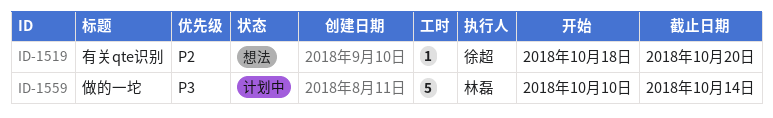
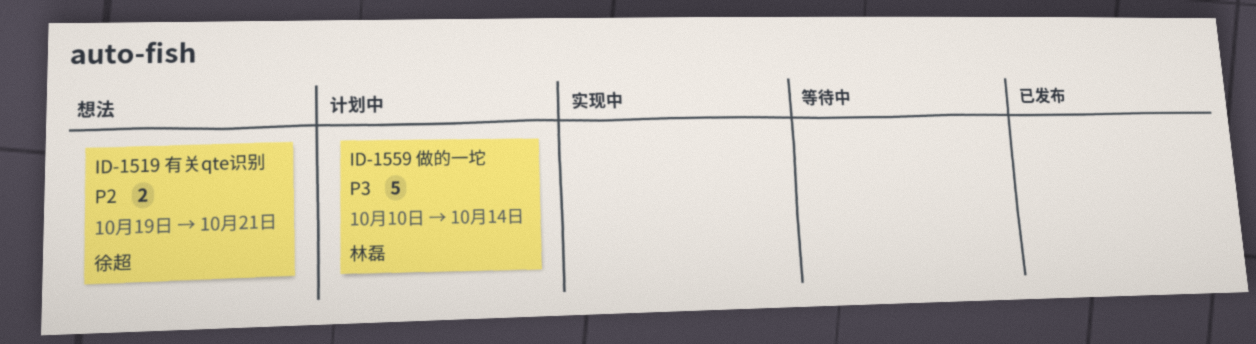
ID-1519, estimate: 1 -> 2
ID-1519, start: Oct 18 -> Oct 19
ID-1519, due: Oct 20 -> Oct 21

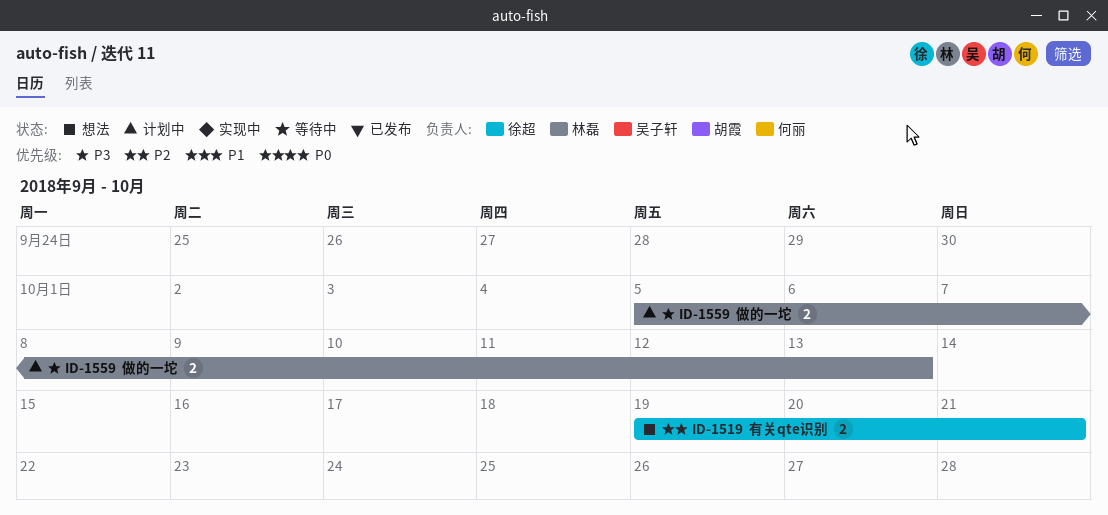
ID-1559, estimate: 5 -> 2
ID-1559, start: Oct 10 -> Oct 5
ID-1559, due: Oct 14 -> Oct 13

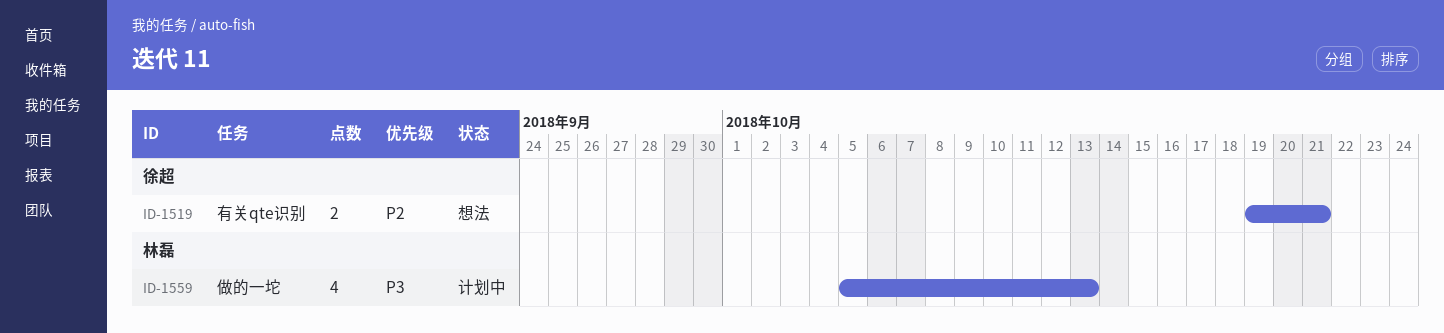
ID-1559, estimate: 2 -> 4

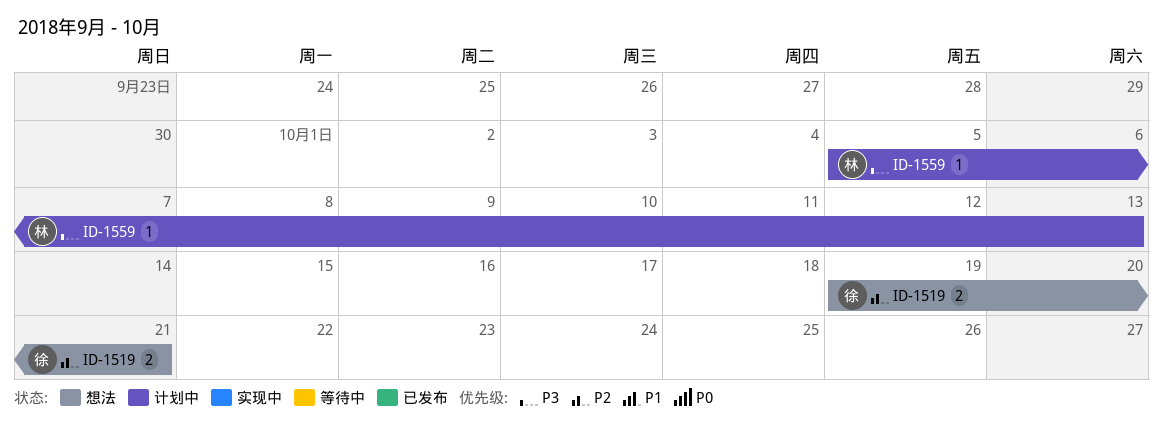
ID-1559, estimate: 4 -> 1

